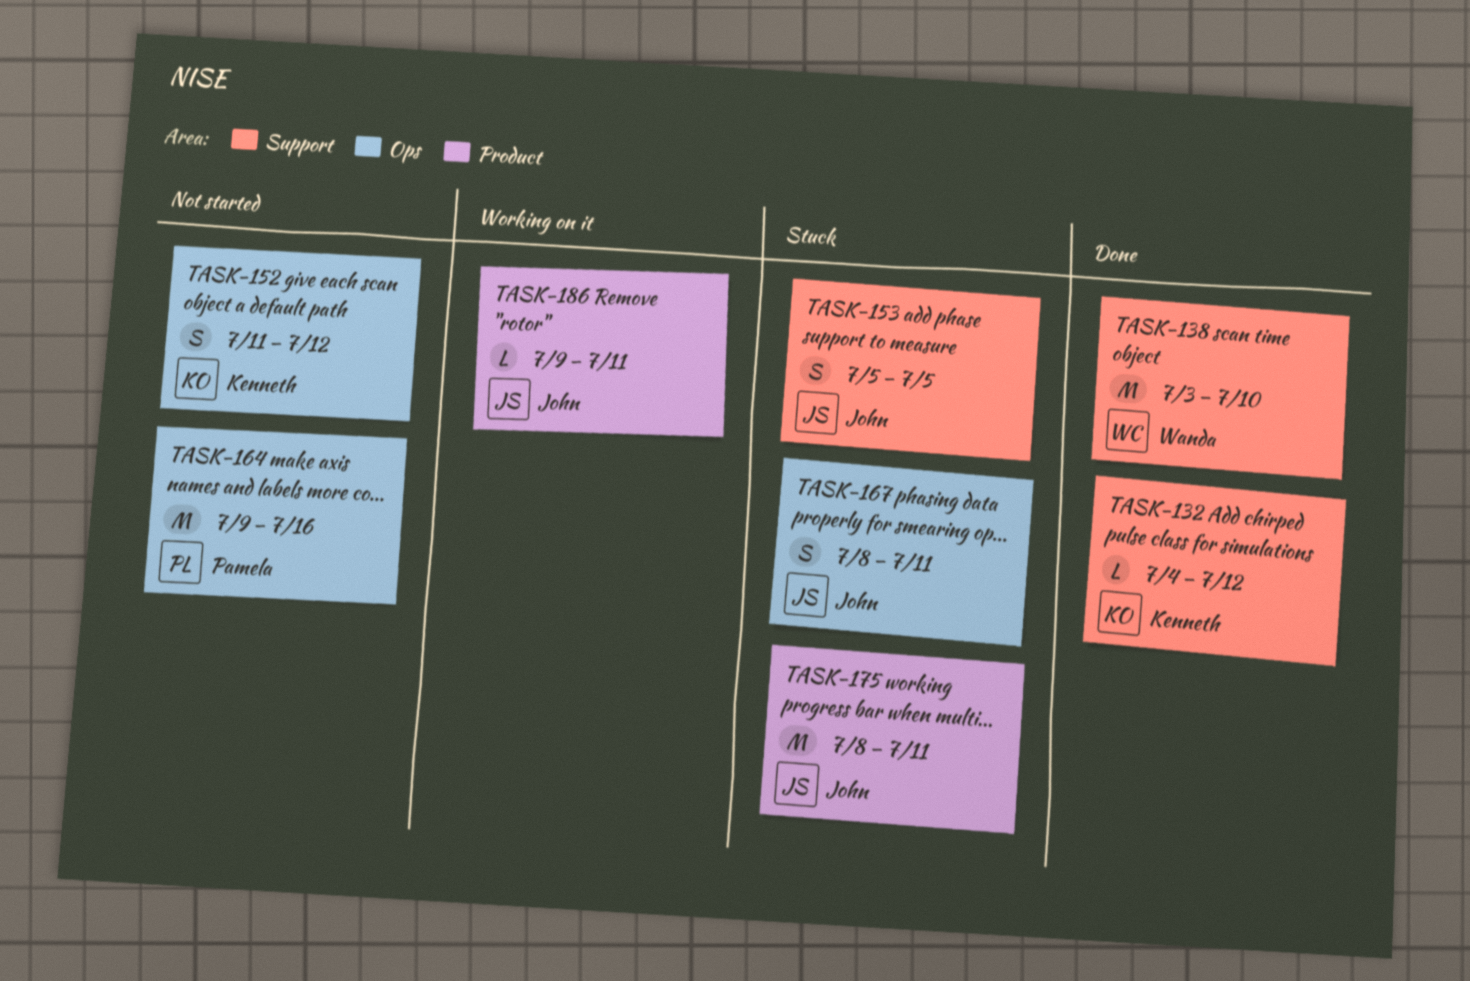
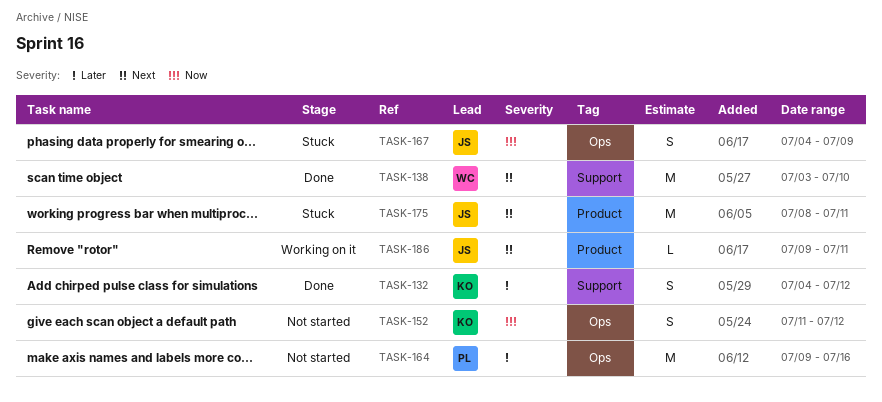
TASK-132, estimate: L -> S
TASK-153: present -> none
TASK-167, start: Jul 8 -> Jul 4
TASK-167, due: Jul 11 -> Jul 9

